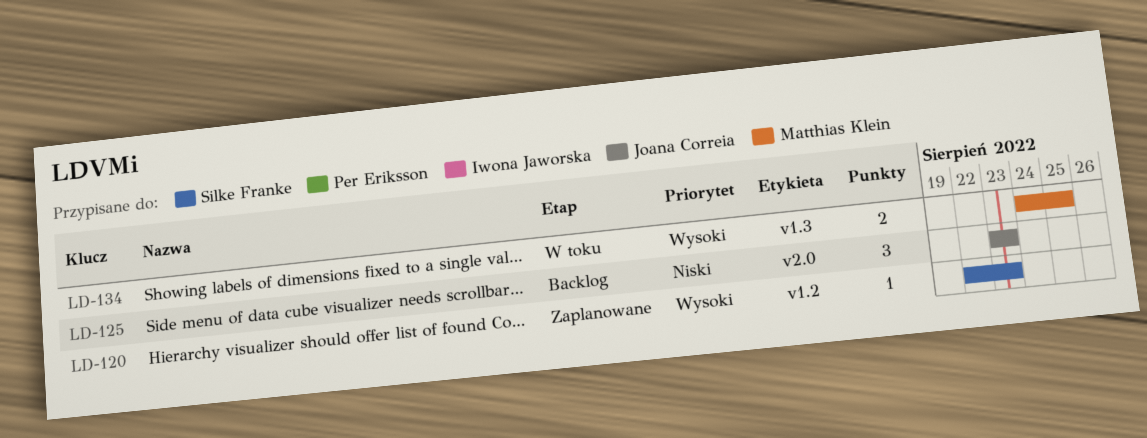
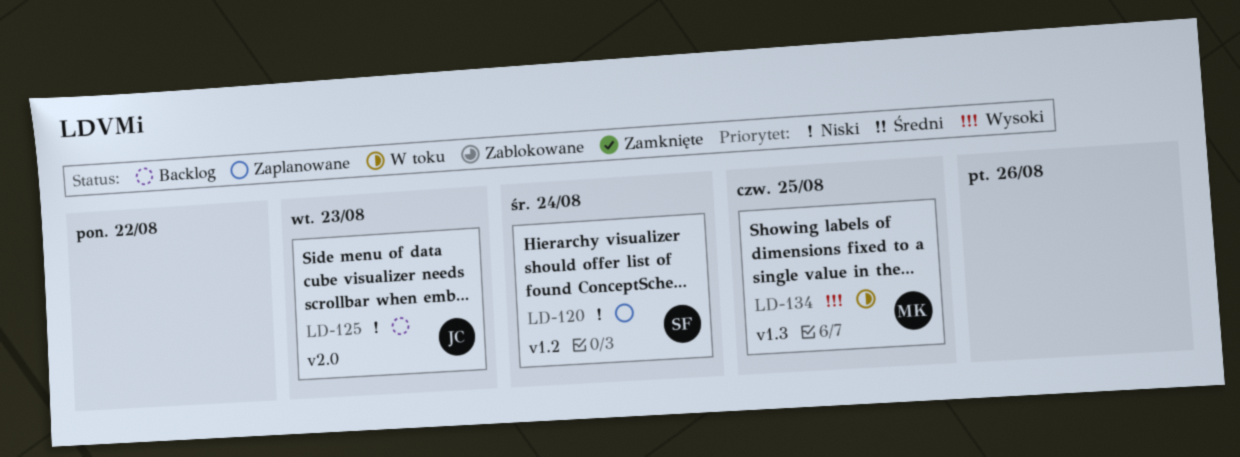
LD-120, priority: Wysoki -> Niski
LD-120, due: Aug 23 -> Aug 24

